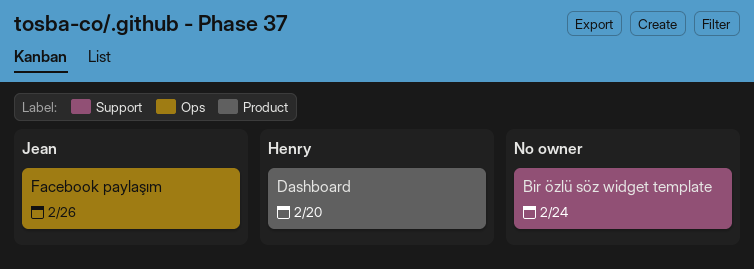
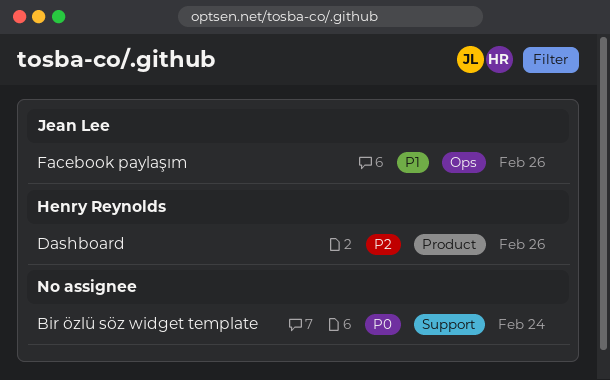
Dashboard, due: Feb 20 -> Feb 26

